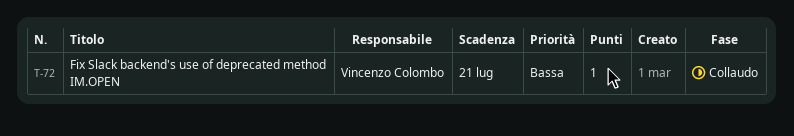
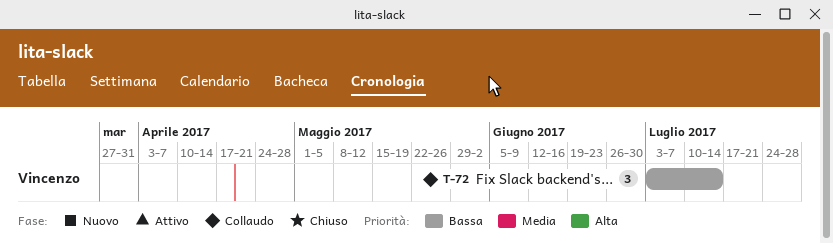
T-72, estimate: 1 -> 3
T-72, due: Jul 21 -> Jul 14

